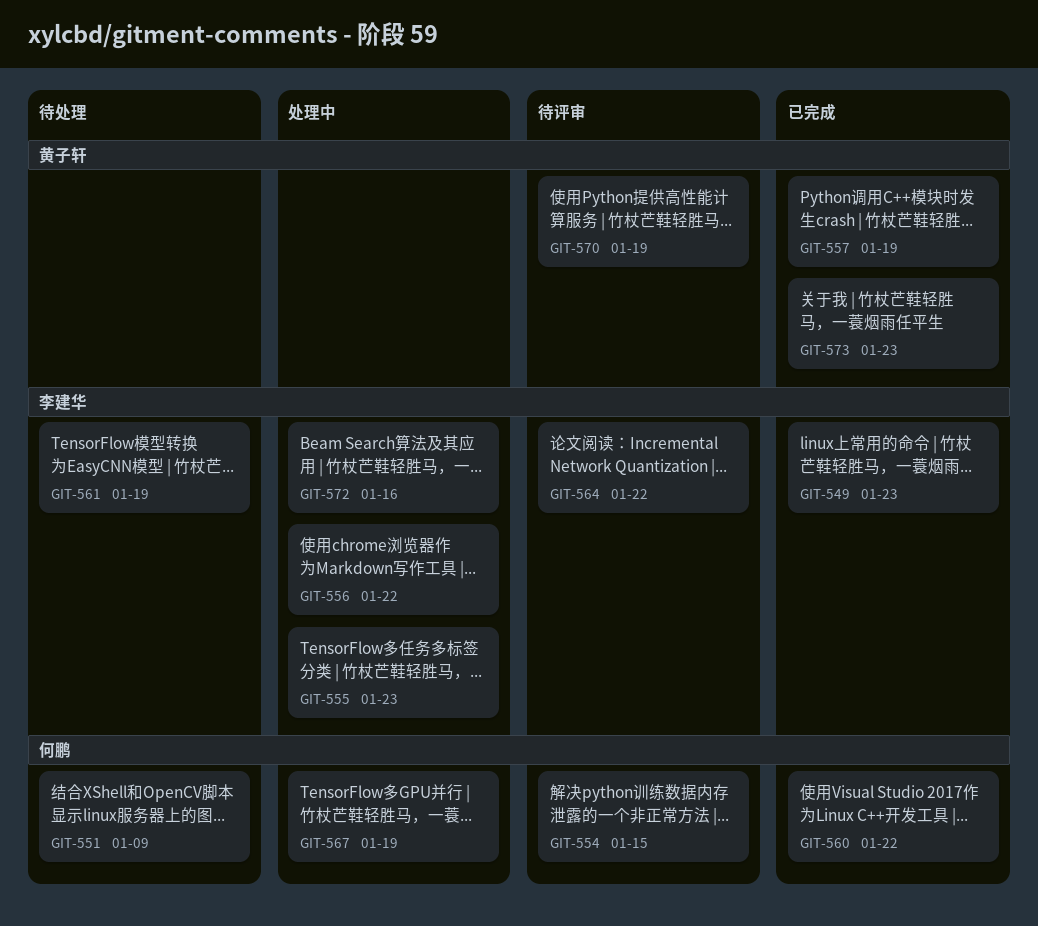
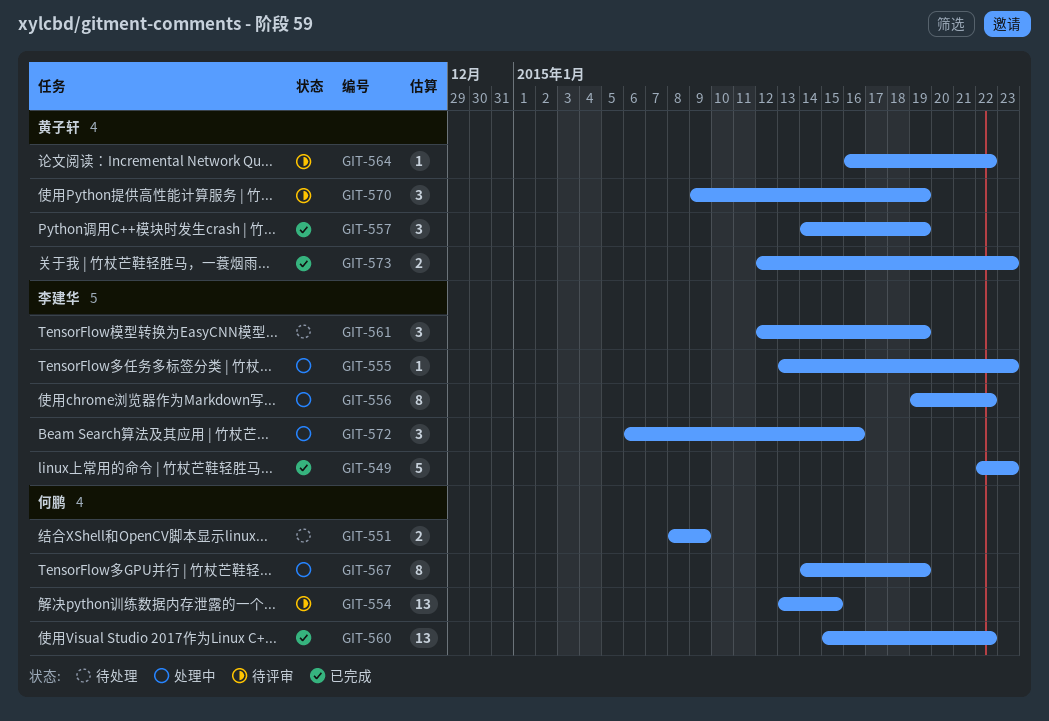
GIT-564, owner: 李建华 -> 黄子轩

